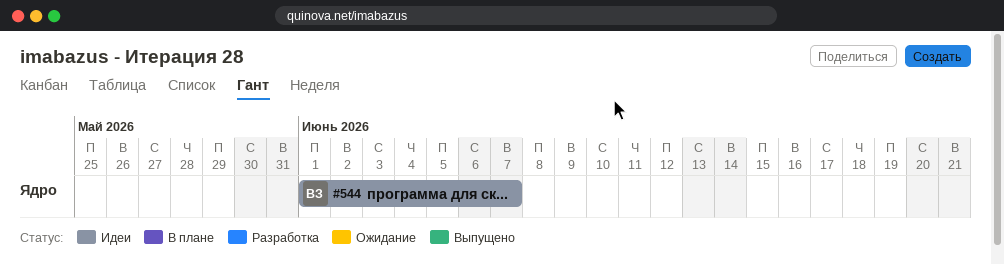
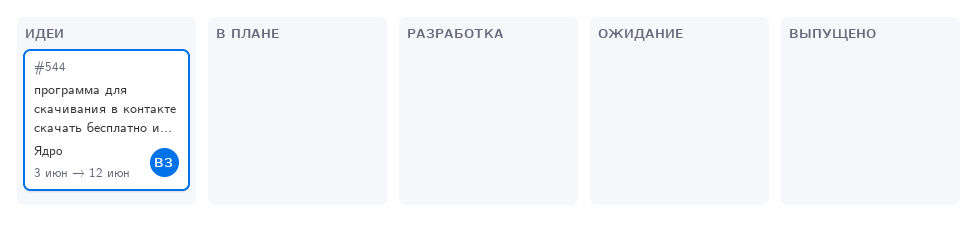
#544, start: Jun 1 -> Jun 3
#544, due: Jun 7 -> Jun 12

